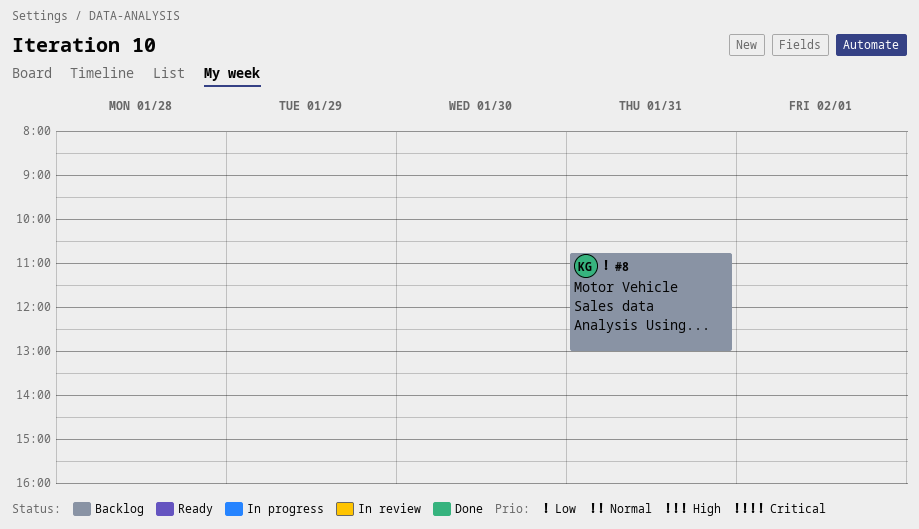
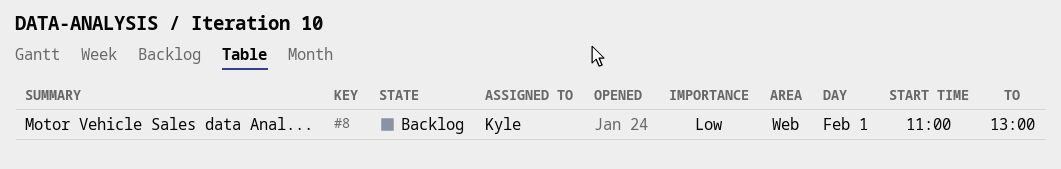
#8, day: Jan 31 -> Feb 1
#8, begins: 10:45 -> 11:00

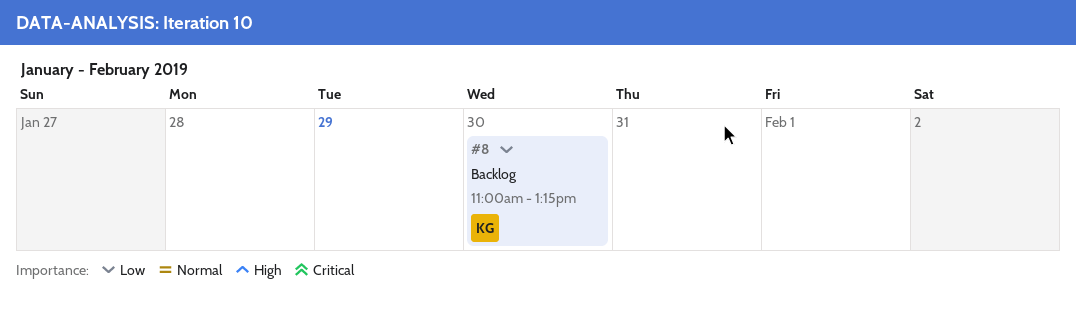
#8, day: Feb 1 -> Jan 30
#8, ends: 13:00 -> 13:15

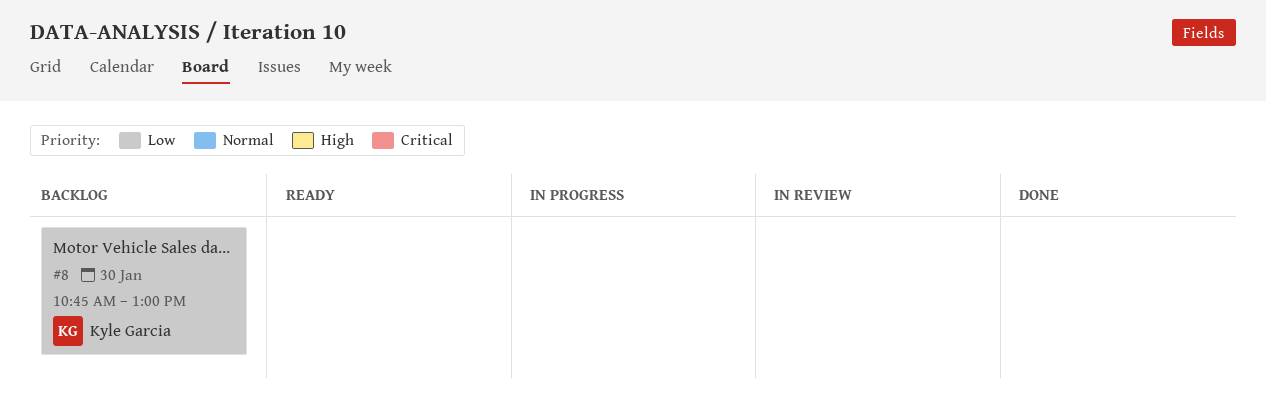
#8, begins: 11:00 -> 10:45
#8, ends: 13:15 -> 13:00

